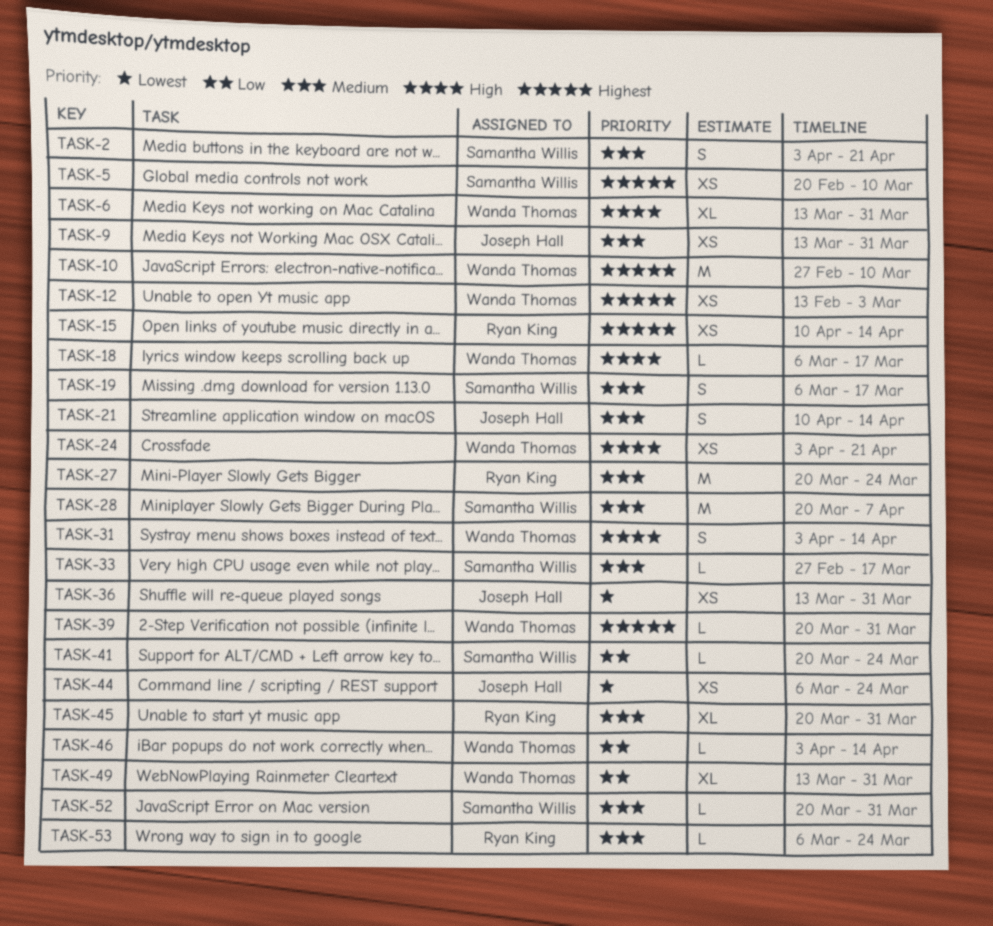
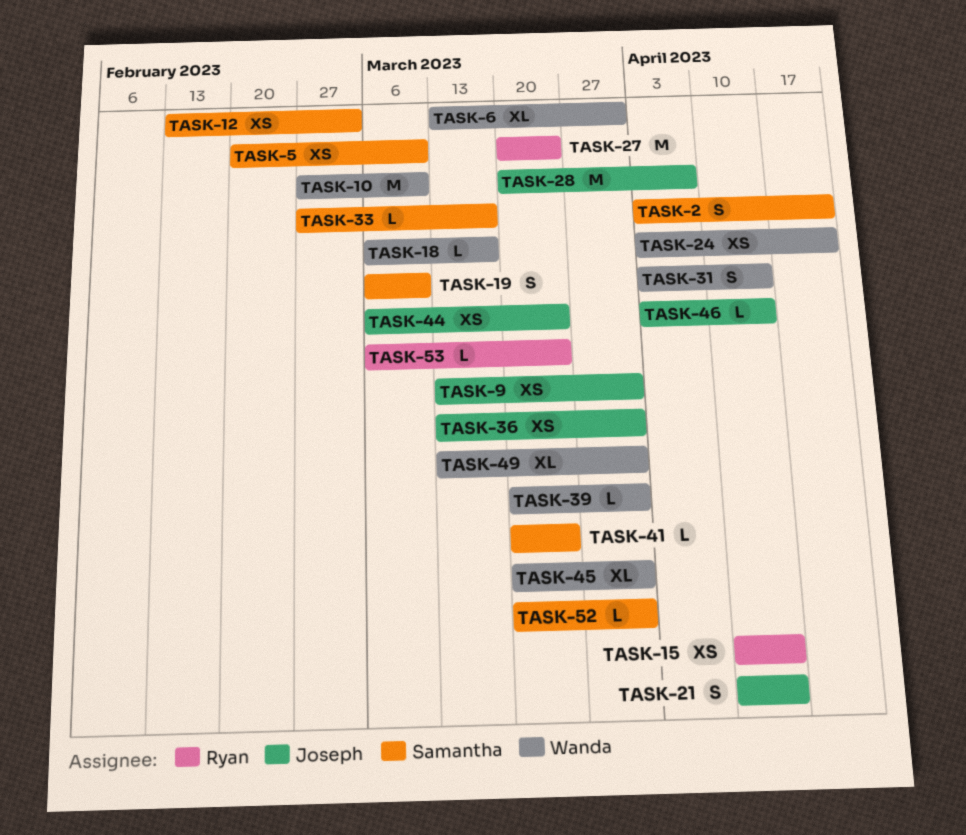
TASK-12, owner: Wanda Thomas -> Samantha Willis
TASK-19, due: Mar 17 -> Mar 10
TASK-28, owner: Samantha Willis -> Joseph Hall
TASK-45, owner: Ryan King -> Wanda Thomas
TASK-46, owner: Wanda Thomas -> Joseph Hall

